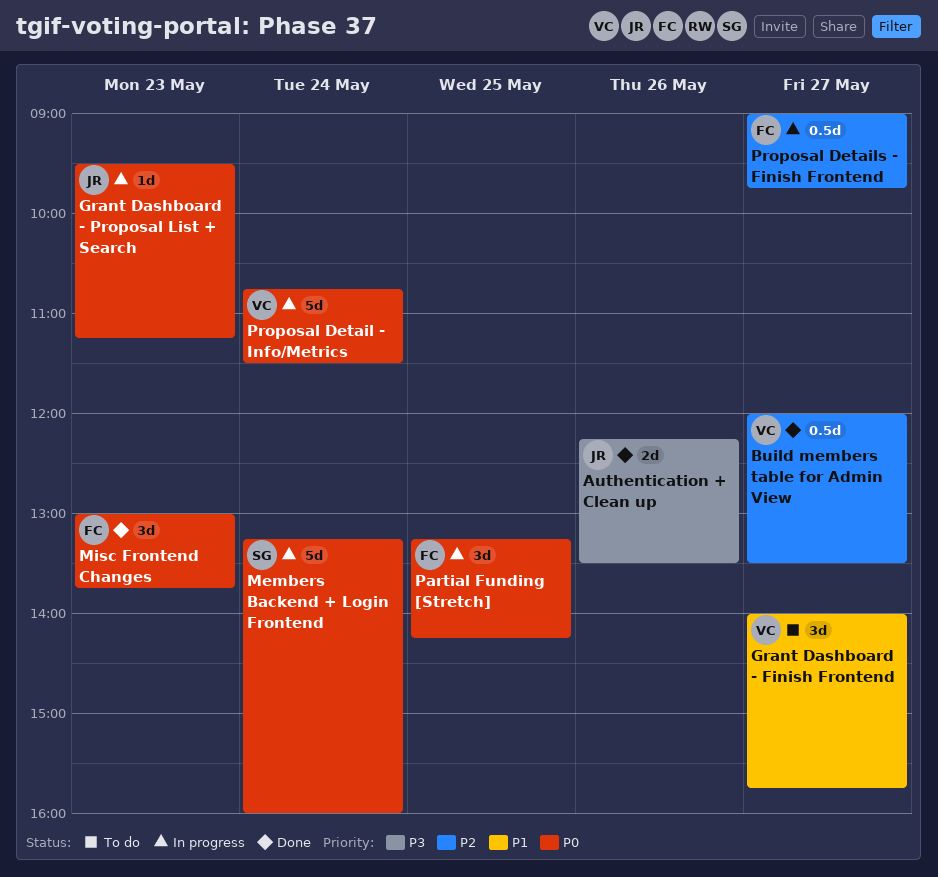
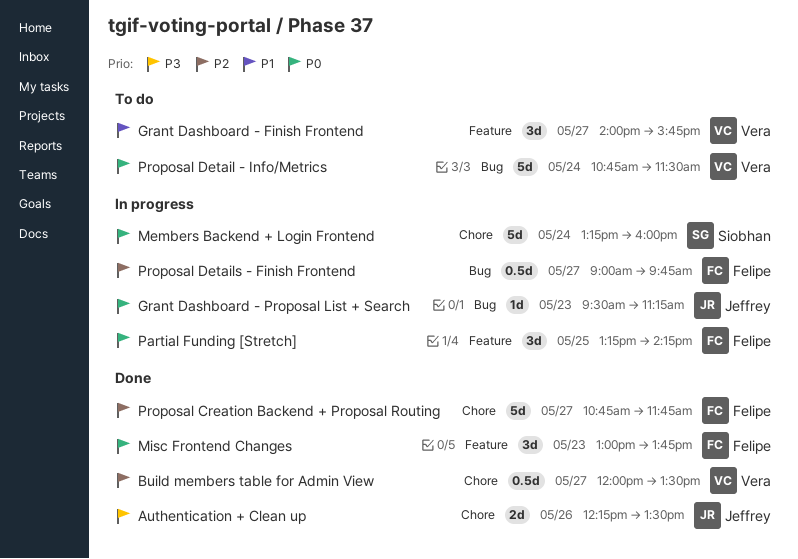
Proposal Creation Backend + Proposal Routing: none -> present
Proposal Detail - Info/Metrics, status: In progress -> To do

